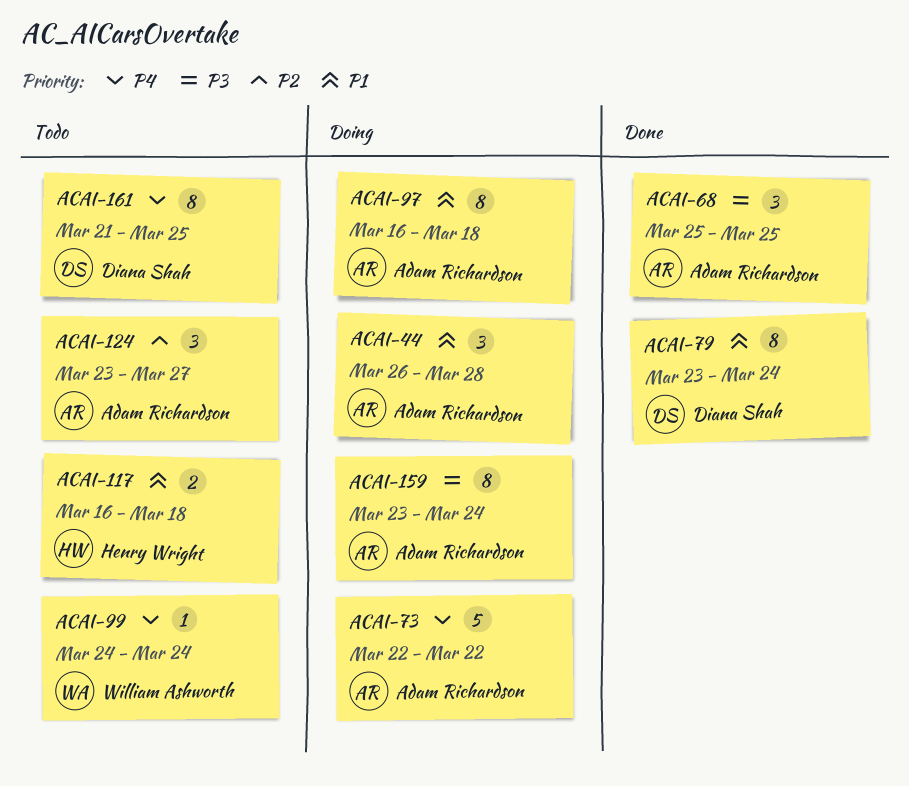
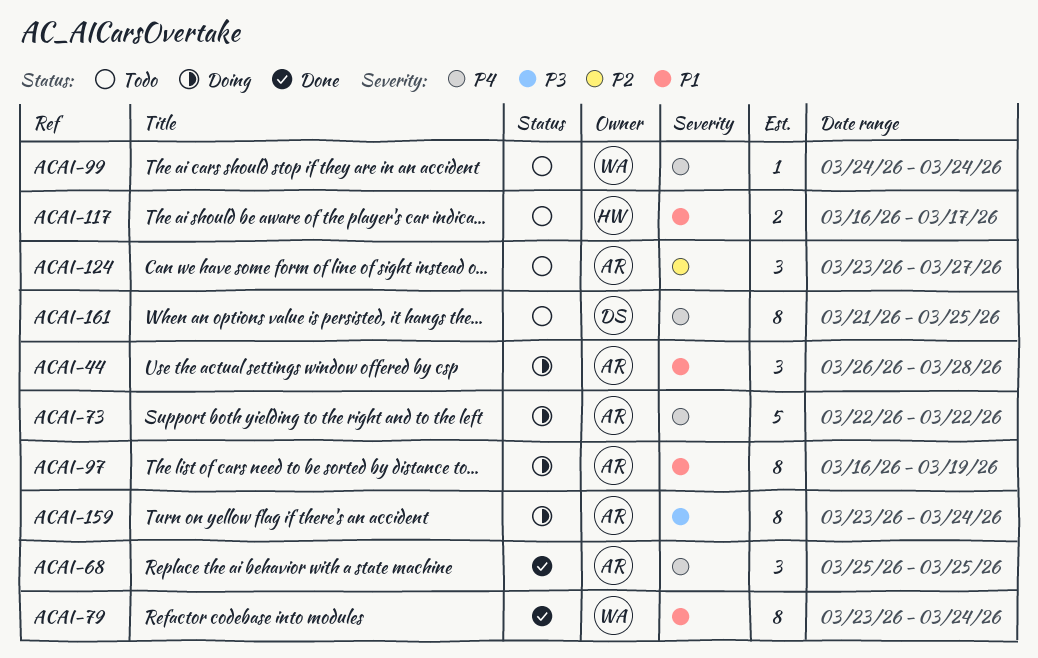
ACAI-68, priority: P3 -> P4
ACAI-79, owner: Diana Shah -> William Ashworth
ACAI-97, due: Mar 18 -> Mar 19
ACAI-117, due: Mar 18 -> Mar 17

